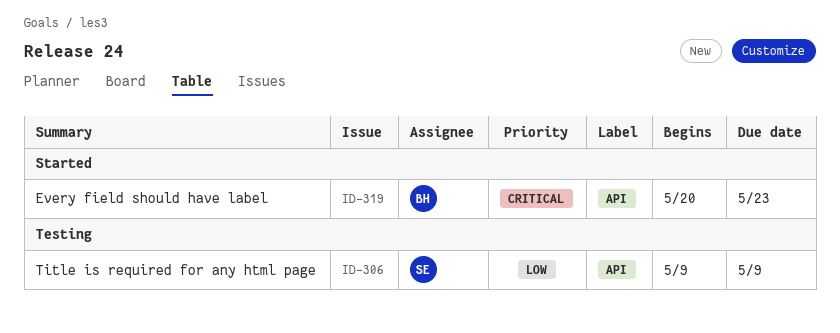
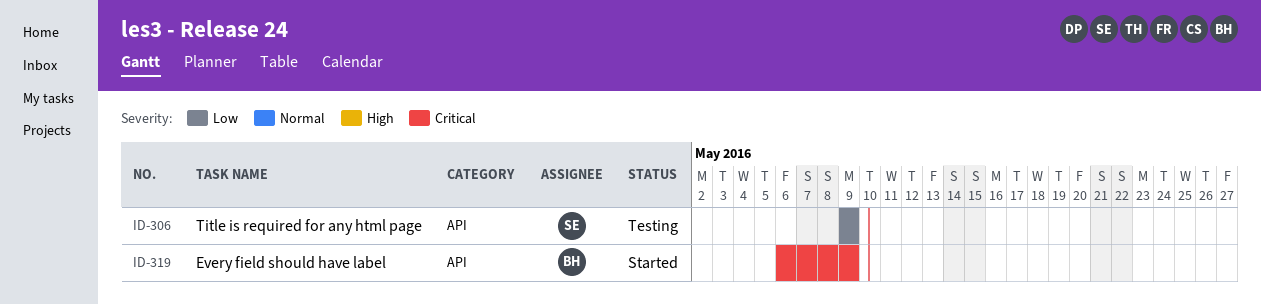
ID-319, start: May 20 -> May 6
ID-319, due: May 23 -> May 9

